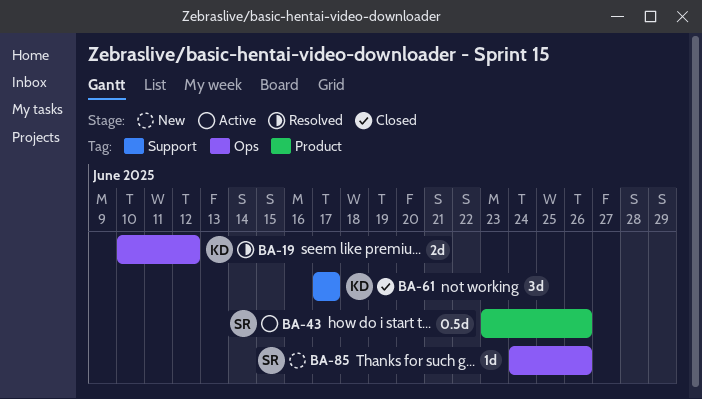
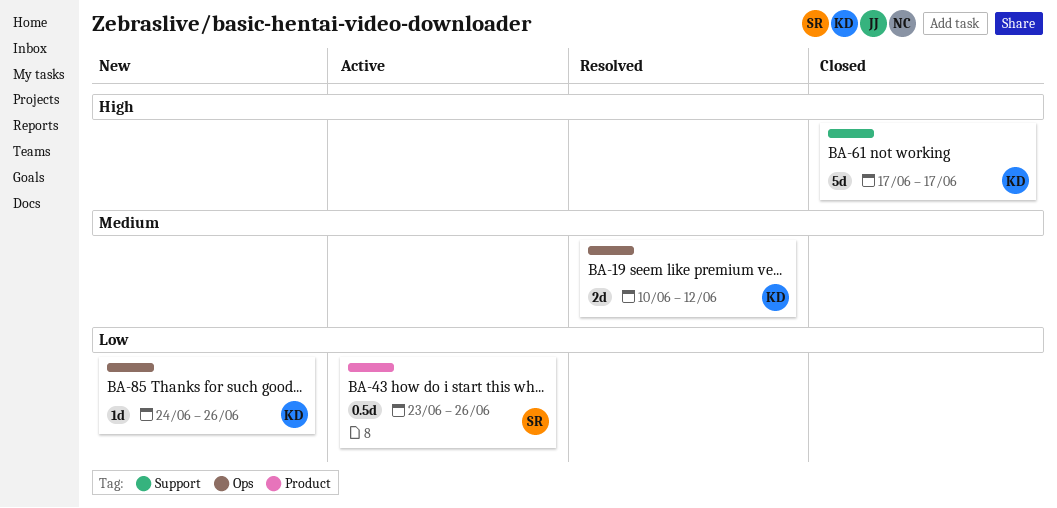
BA-61, estimate: 3d -> 5d
BA-85, owner: SR -> KD

